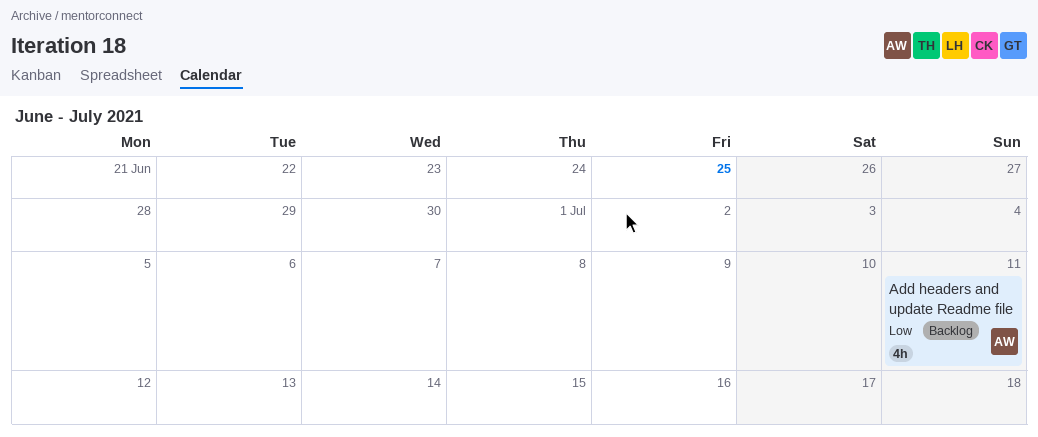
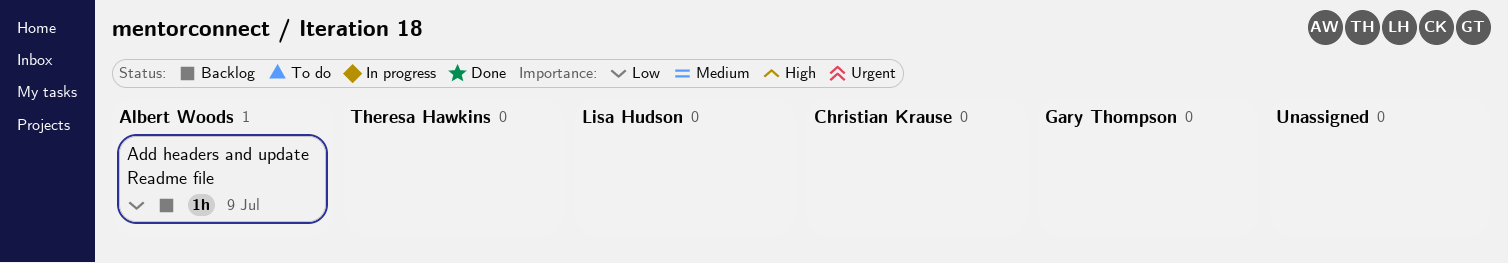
Add headers and update Readme file, estimate: 4h -> 1h
Add headers and update Readme file, due: Jul 11 -> Jul 9

